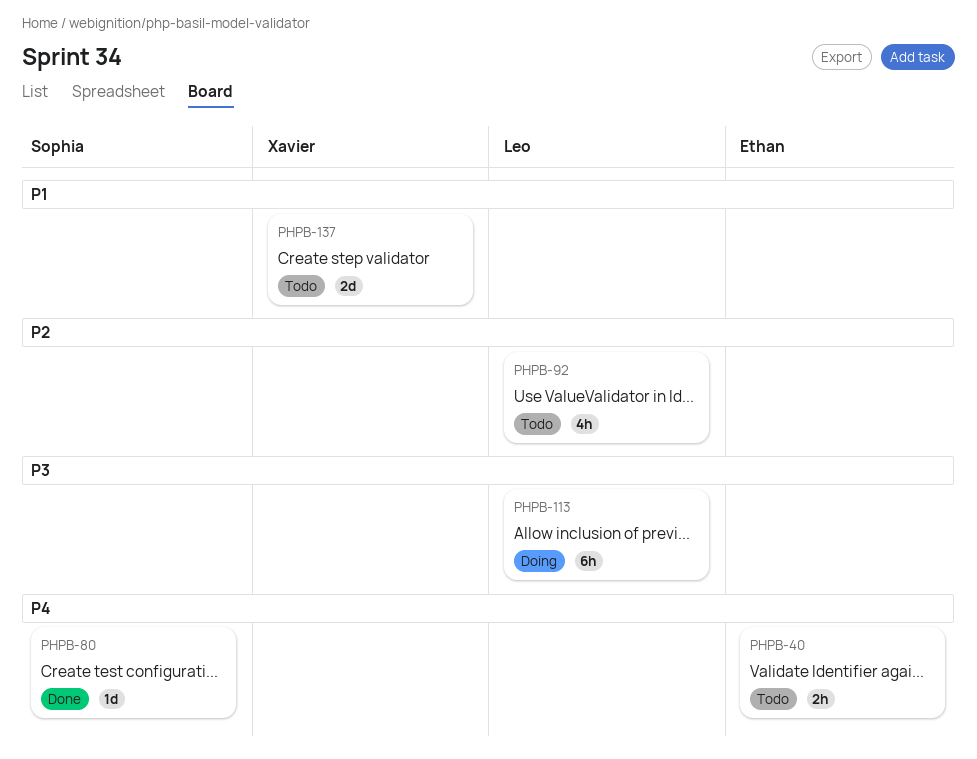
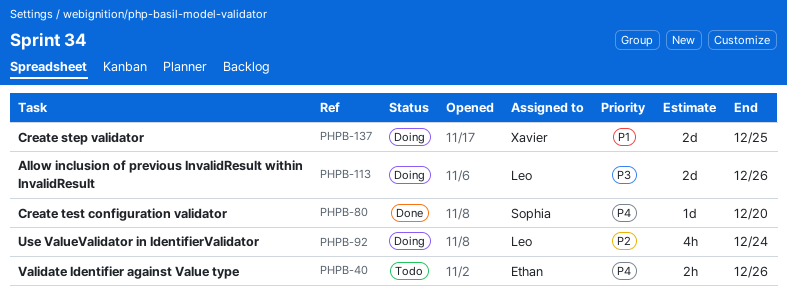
PHPB-92, status: Todo -> Doing
PHPB-113, estimate: 6h -> 2d
PHPB-137, status: Todo -> Doing

